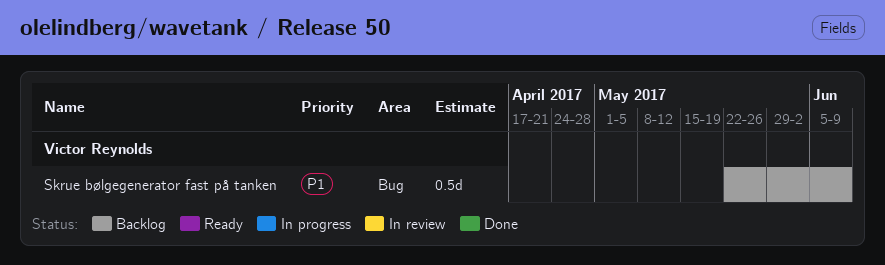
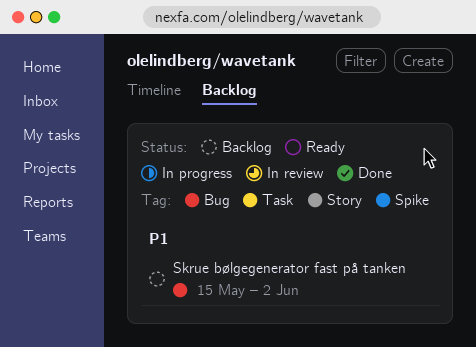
Skrue bølgegenerator fast på tanken, start: May 22 -> May 15
Skrue bølgegenerator fast på tanken, due: Jun 9 -> Jun 2

